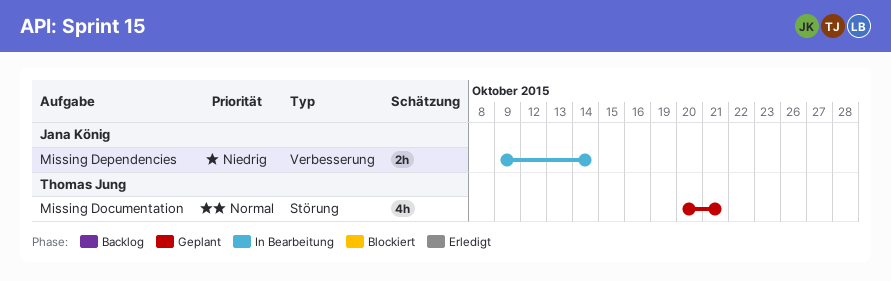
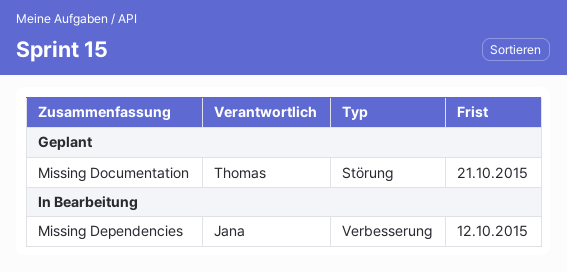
Missing Dependencies, due: Oct 14 -> Oct 12

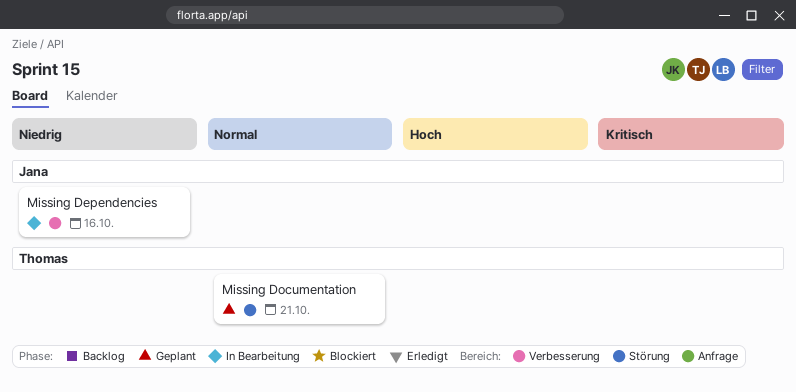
Missing Dependencies, due: Oct 12 -> Oct 16

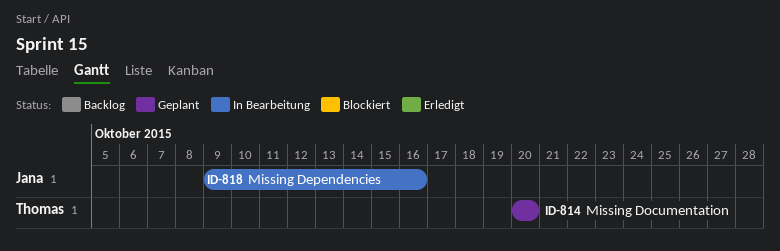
Missing Documentation, due: Oct 21 -> Oct 20

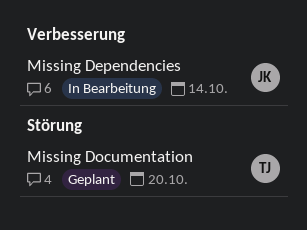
Missing Dependencies, due: Oct 16 -> Oct 14

